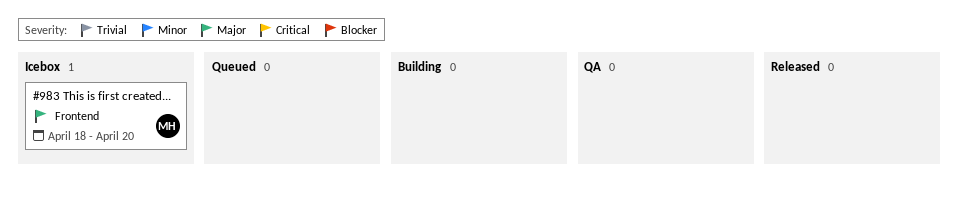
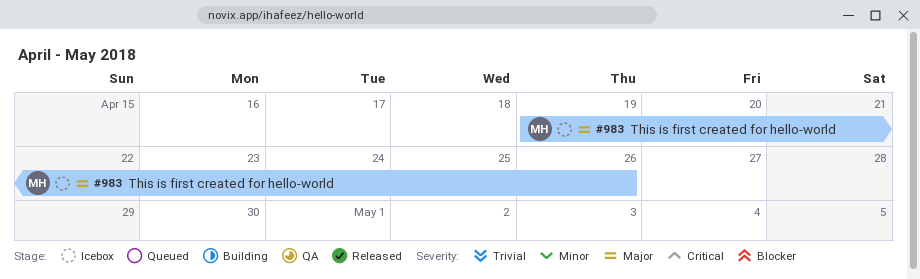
#983, start: Apr 18 -> Apr 19
#983, due: Apr 20 -> Apr 26

